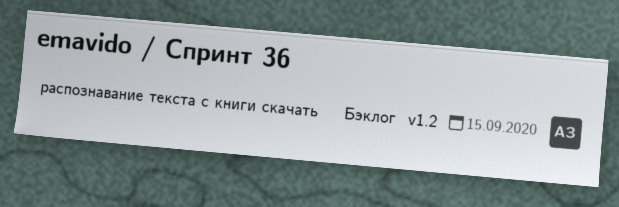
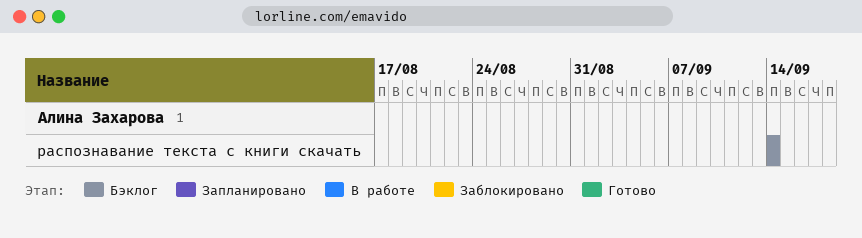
распознавание текста с книги скачать, due: Sep 15 -> Sep 14

